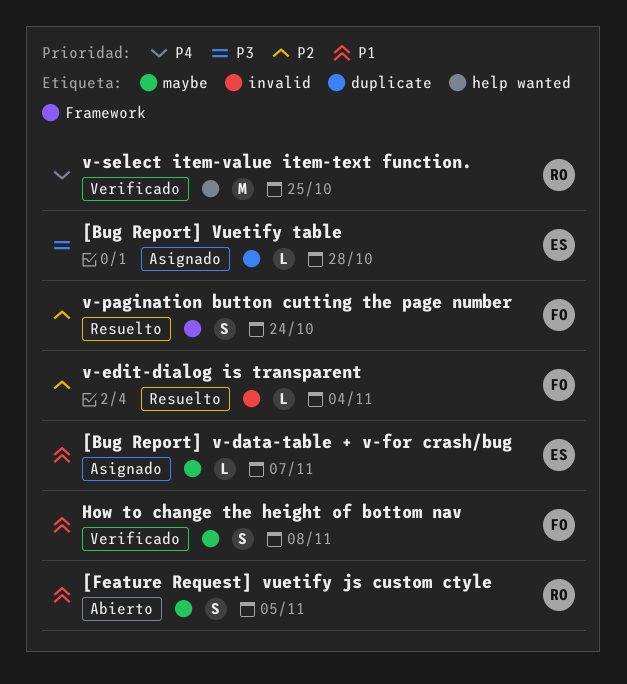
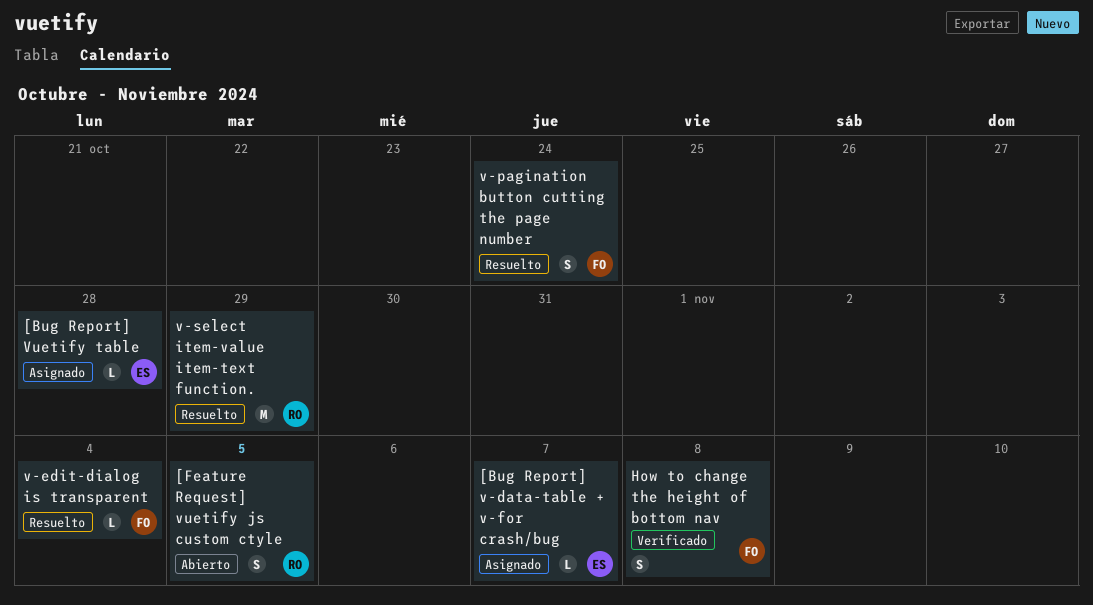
v-select item-value item-text function., status: Verificado -> Resuelto
v-select item-value item-text function., due: Oct 25 -> Oct 29

